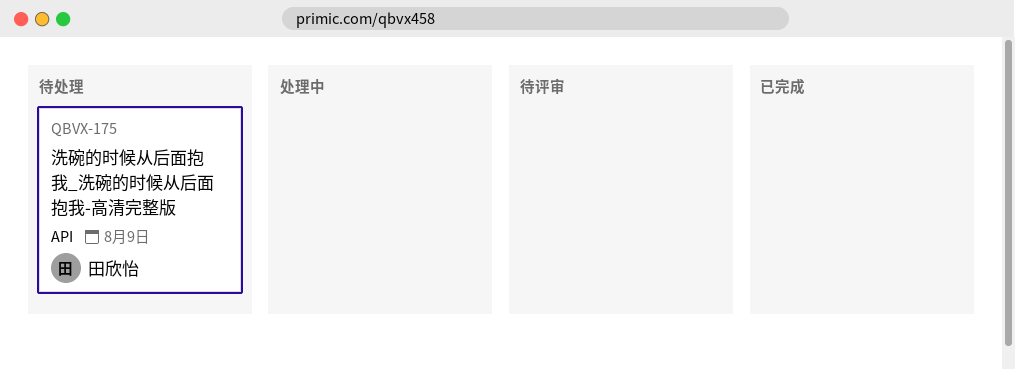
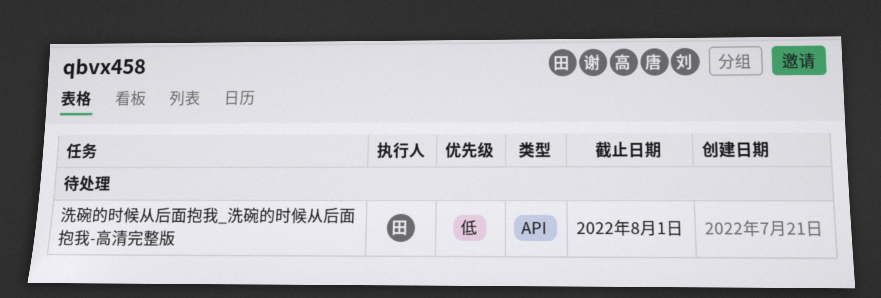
洗碗的时候从后面抱我_洗碗的时候从后面抱我-高清完整版, due: Aug 9 -> Aug 1

